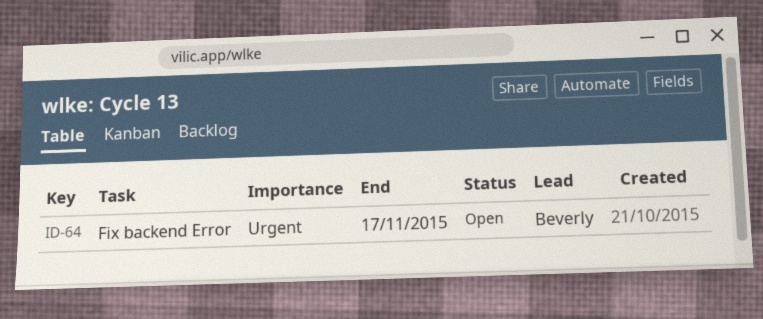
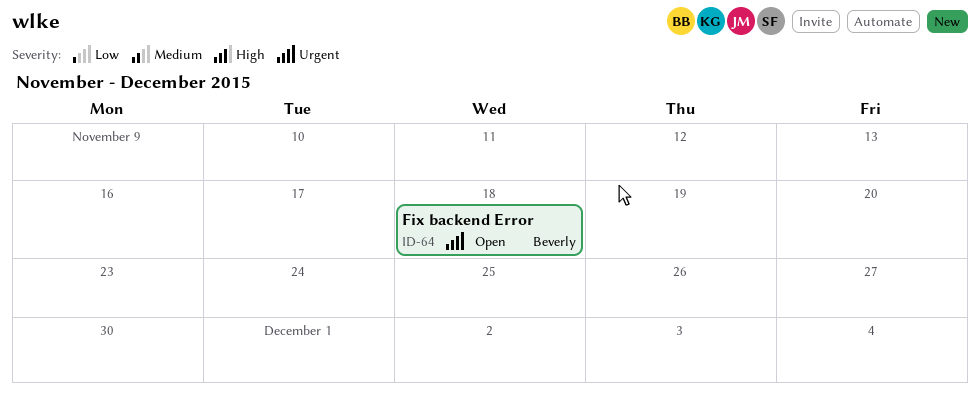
ID-64, due: Nov 17 -> Nov 18

